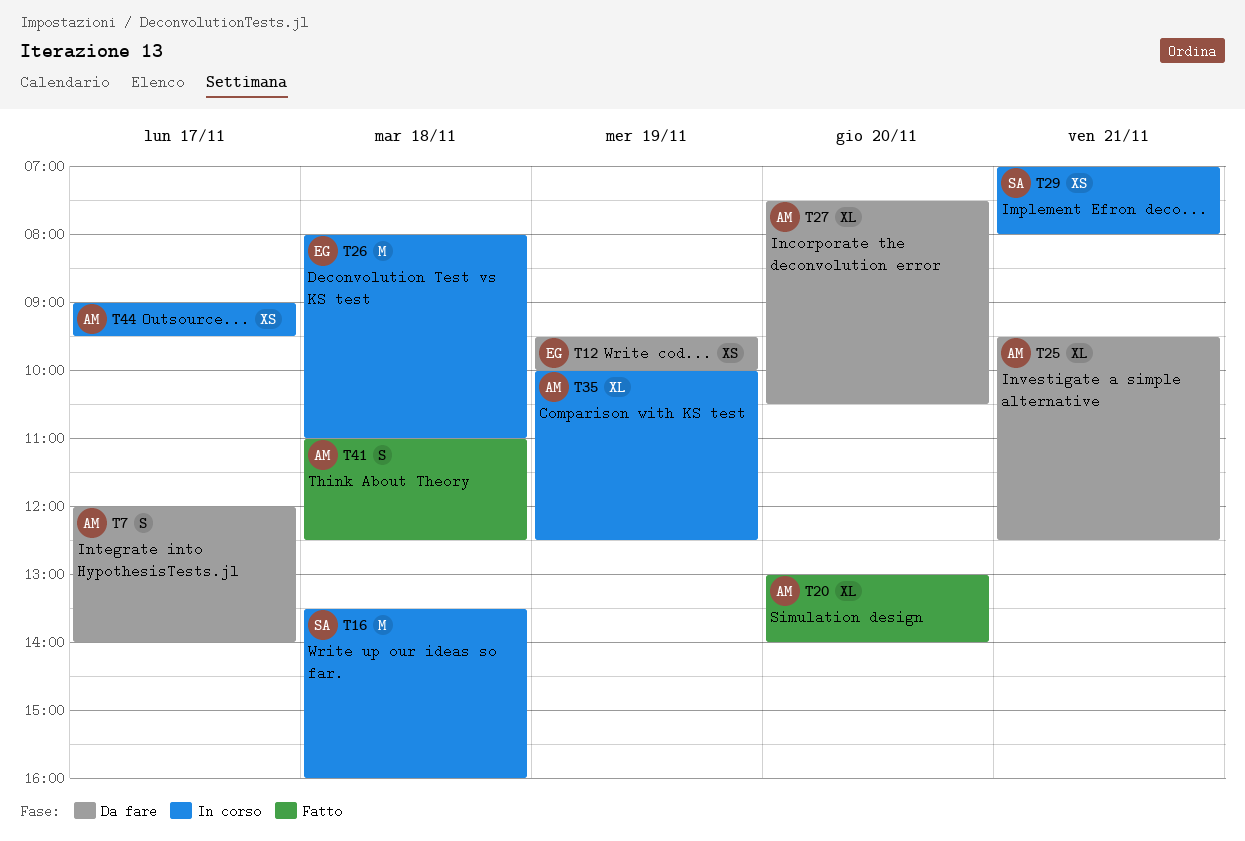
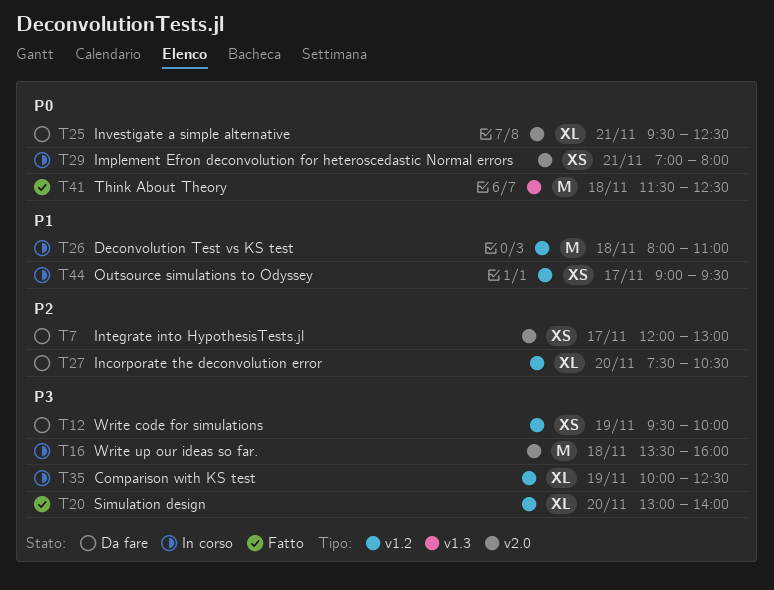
T7, estimate: S -> XS
T7, ends: 14:00 -> 13:00
T41, estimate: S -> M
T41, begins: 11:00 -> 11:30

